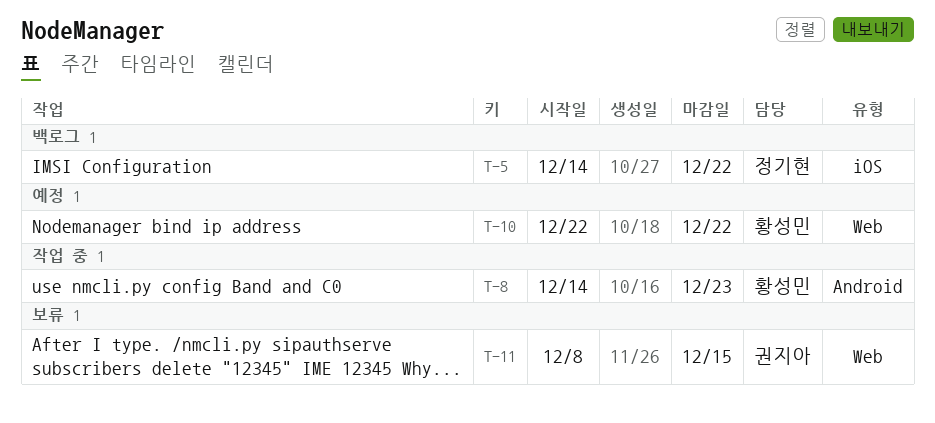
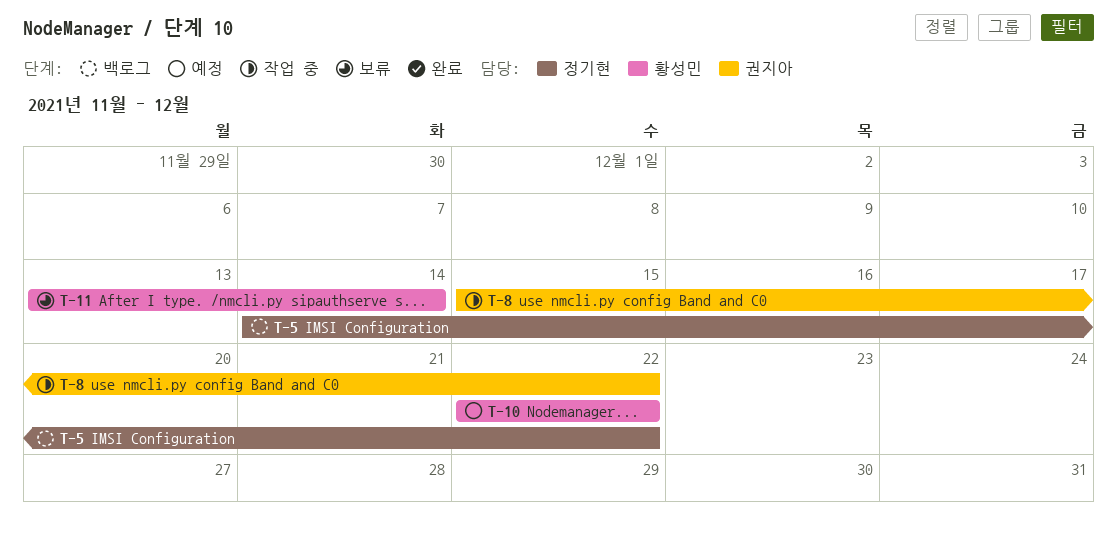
T-8, owner: 황성민 -> 권지아
T-8, start: Dec 14 -> Dec 15
T-8, due: Dec 23 -> Dec 22
T-11, owner: 권지아 -> 황성민
T-11, start: Dec 8 -> Dec 13
T-11, due: Dec 15 -> Dec 14

